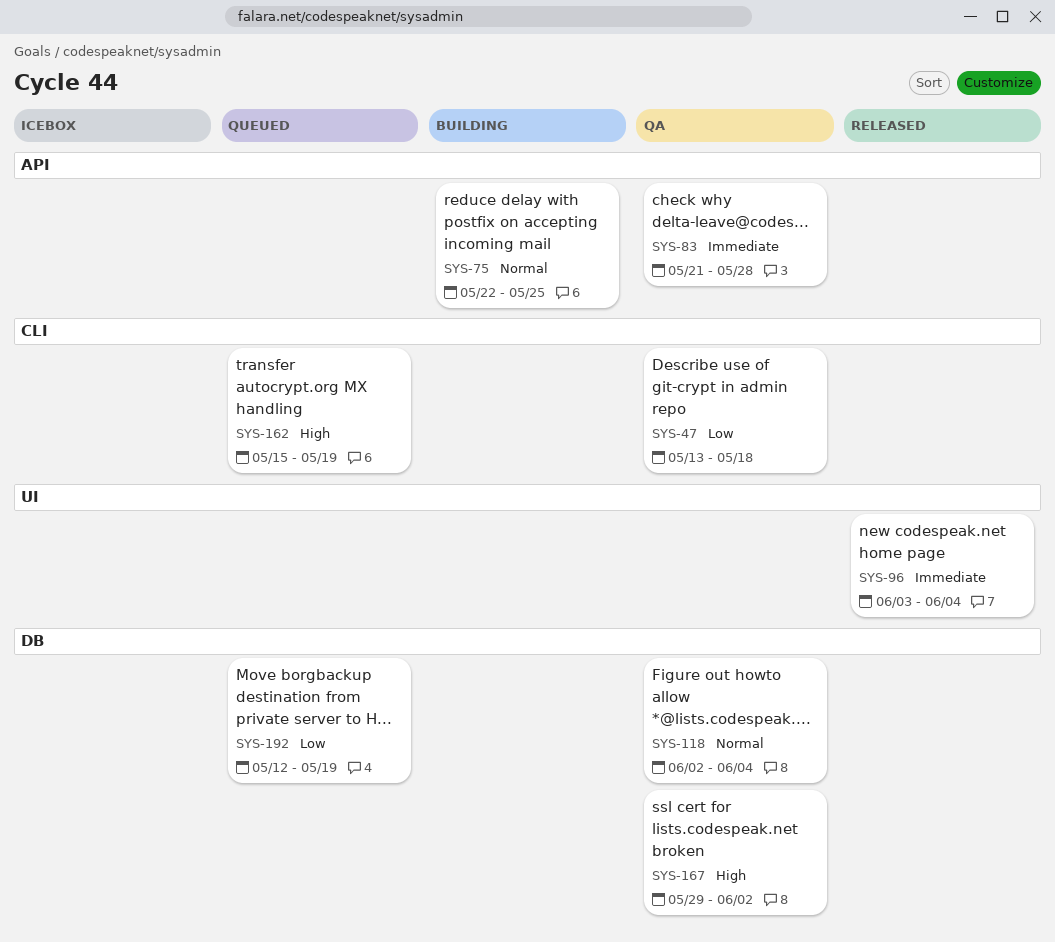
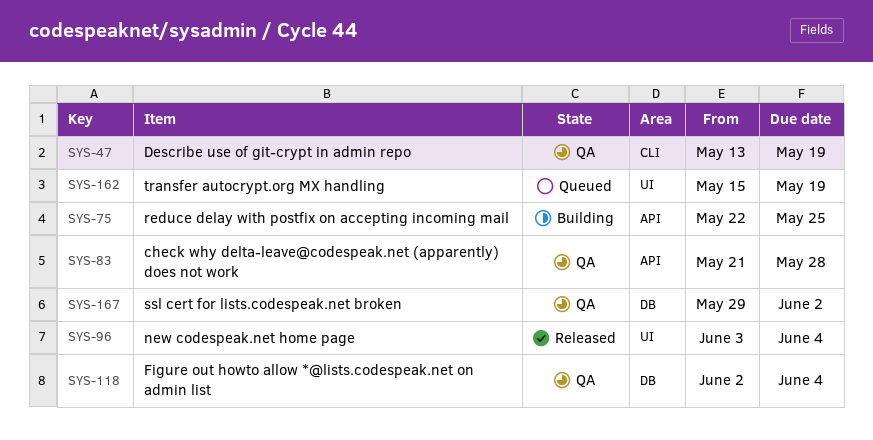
SYS-47, due: May 18 -> May 19
SYS-162, label: CLI -> UI
SYS-192: present -> none

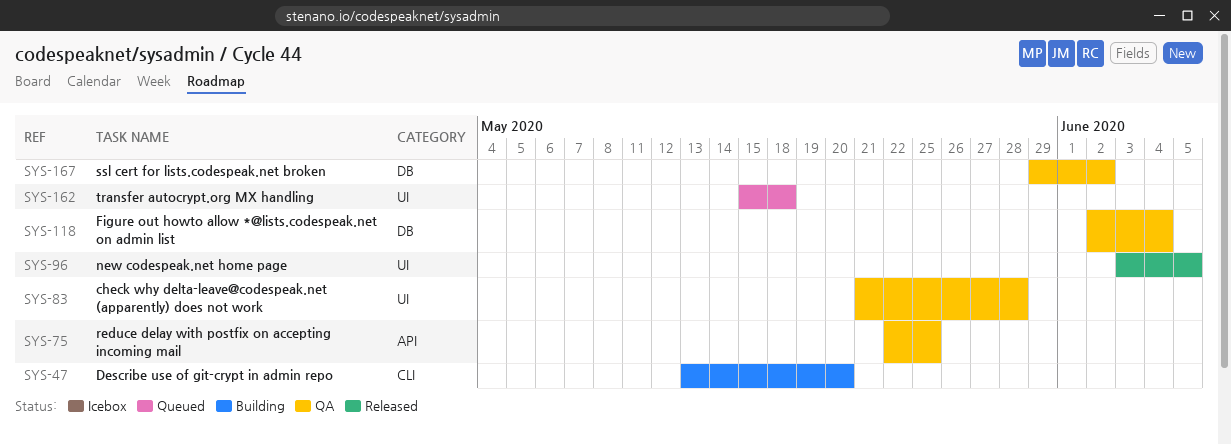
SYS-47, status: QA -> Building
SYS-47, due: May 19 -> May 20
SYS-75, status: Building -> QA
SYS-83, label: API -> UI
SYS-96, due: Jun 4 -> Jun 5
SYS-162, due: May 19 -> May 18

